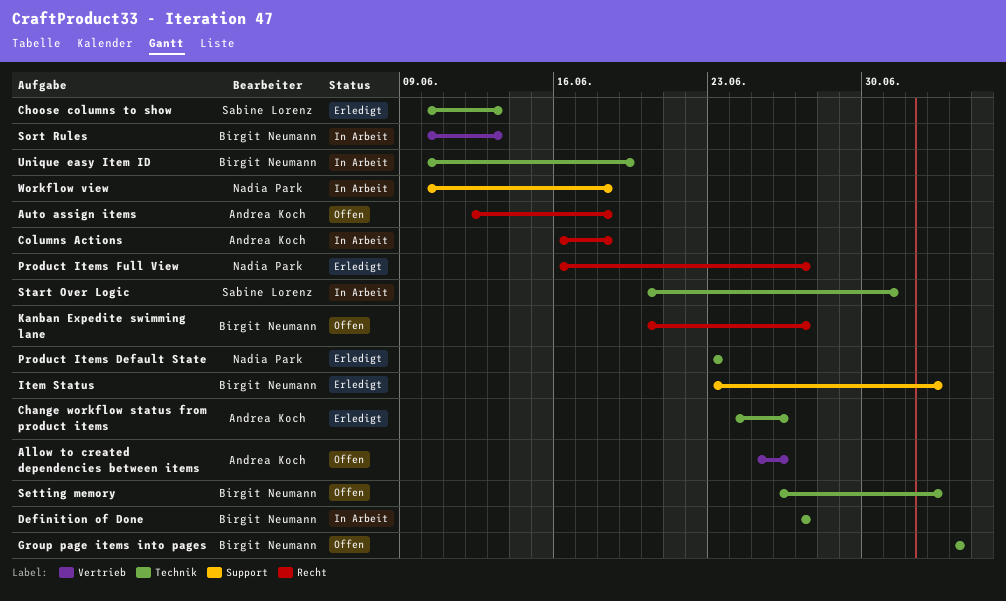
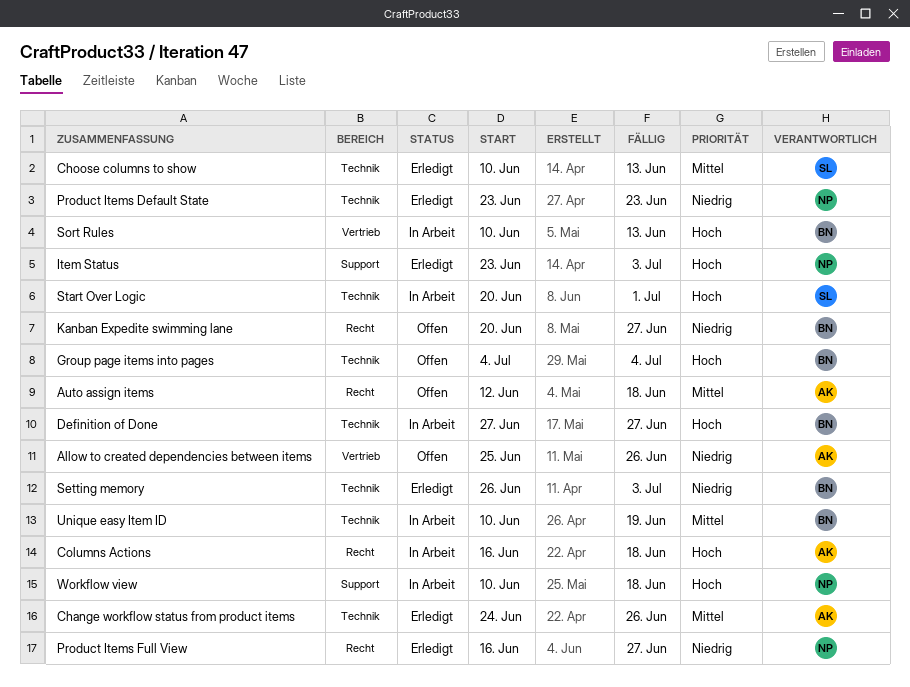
Item Status, owner: Birgit Neumann -> Nadia Park
Setting memory, status: Offen -> Erledigt

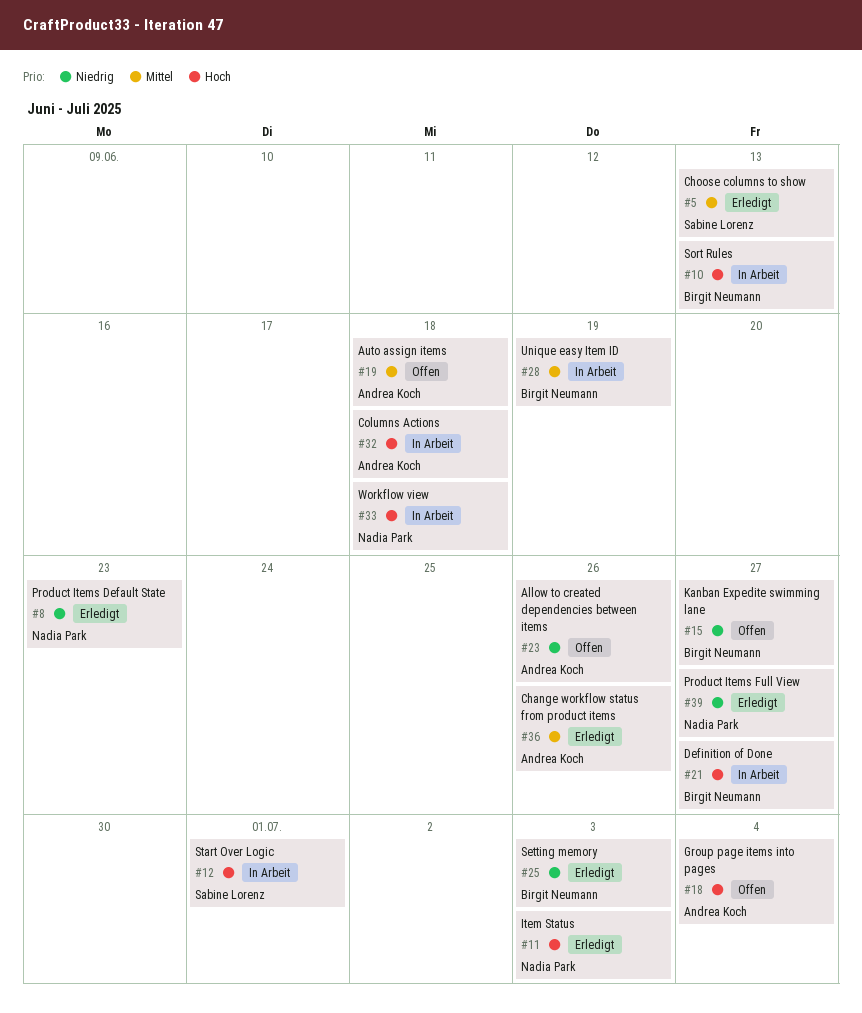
Group page items into pages, owner: Birgit Neumann -> Andrea Koch

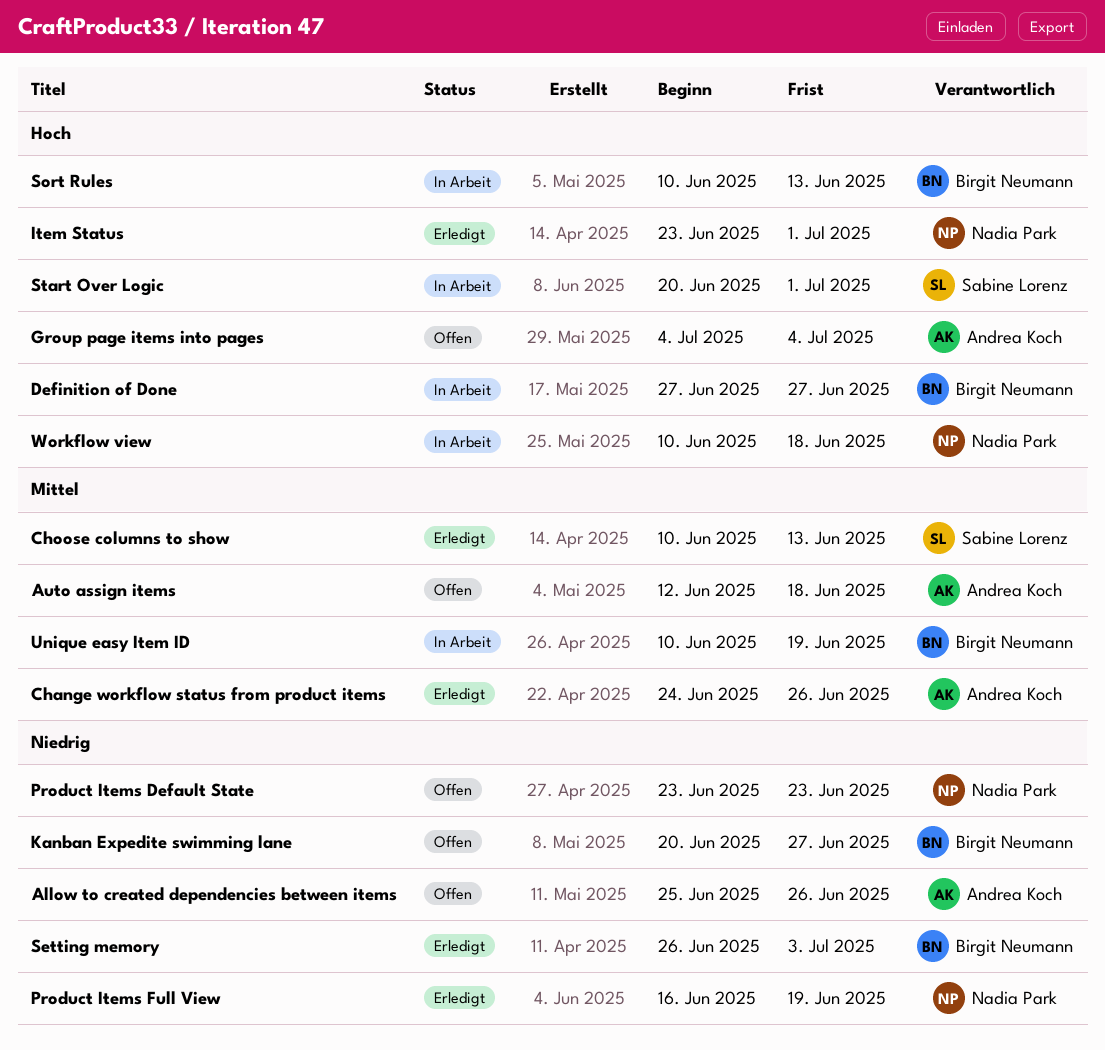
Columns Actions: present -> none
Item Status, due: Jul 3 -> Jul 1
Product Items Default State, status: Erledigt -> Offen
Product Items Full View, due: Jun 27 -> Jun 19

